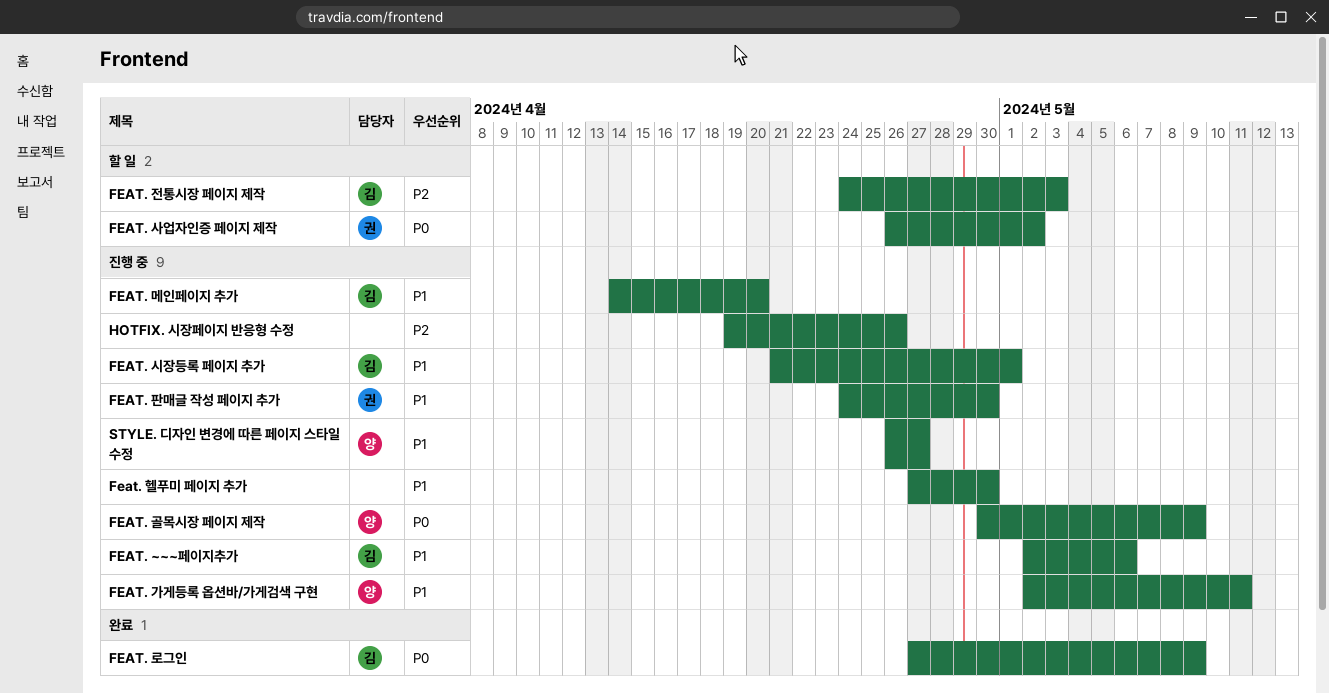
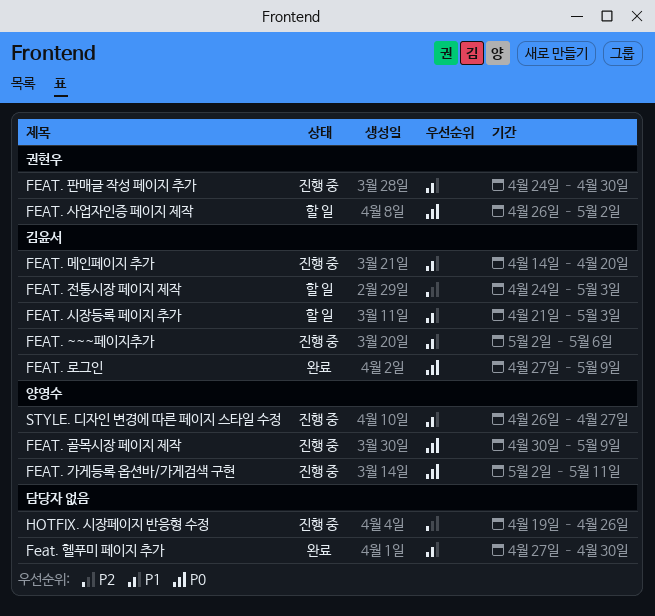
FEAT. 가게등록 옵션바/가게검색 구현, priority: P1 -> P0
FEAT. 시장등록 페이지 추가, status: 진행 중 -> 할 일
FEAT. 시장등록 페이지 추가, due: May 1 -> May 3
Feat. 헬푸미 페이지 추가, status: 진행 중 -> 완료

